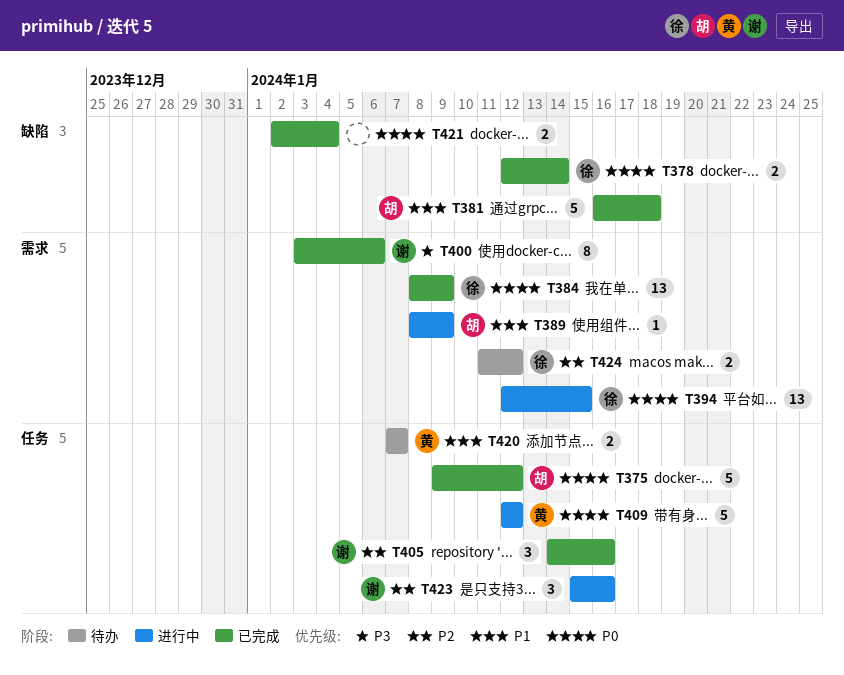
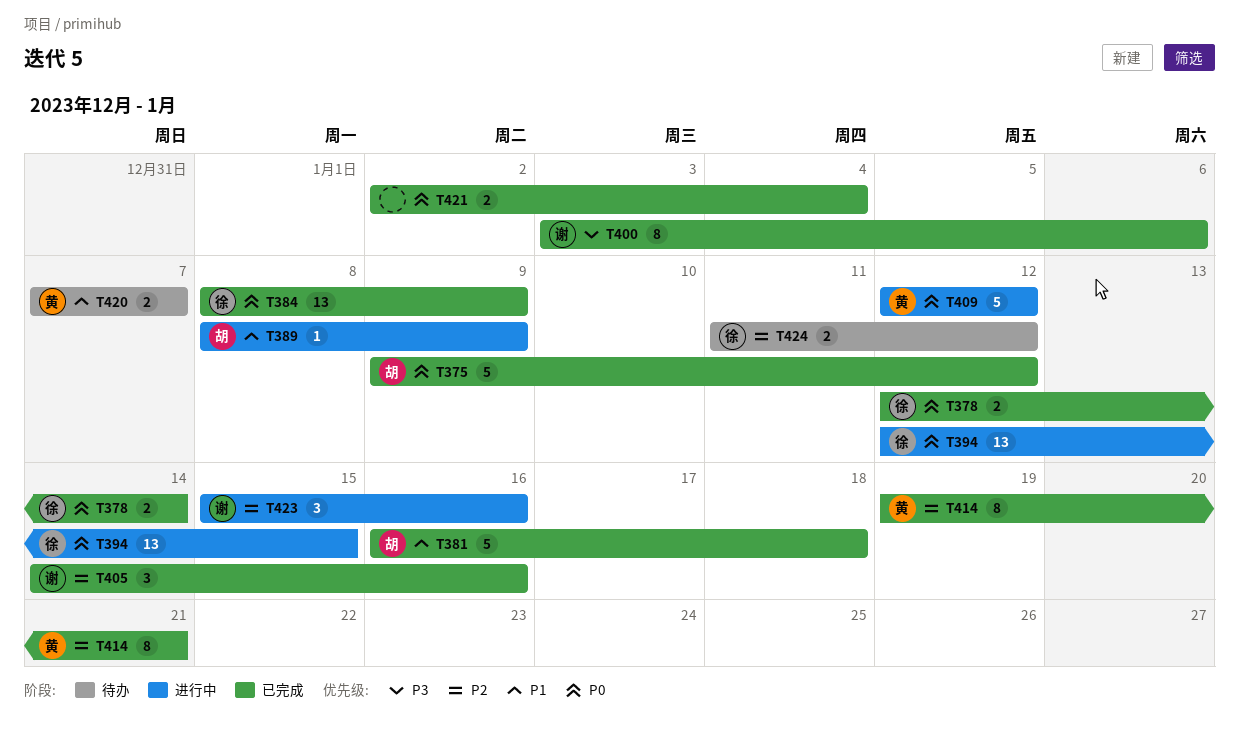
T414: none -> present

